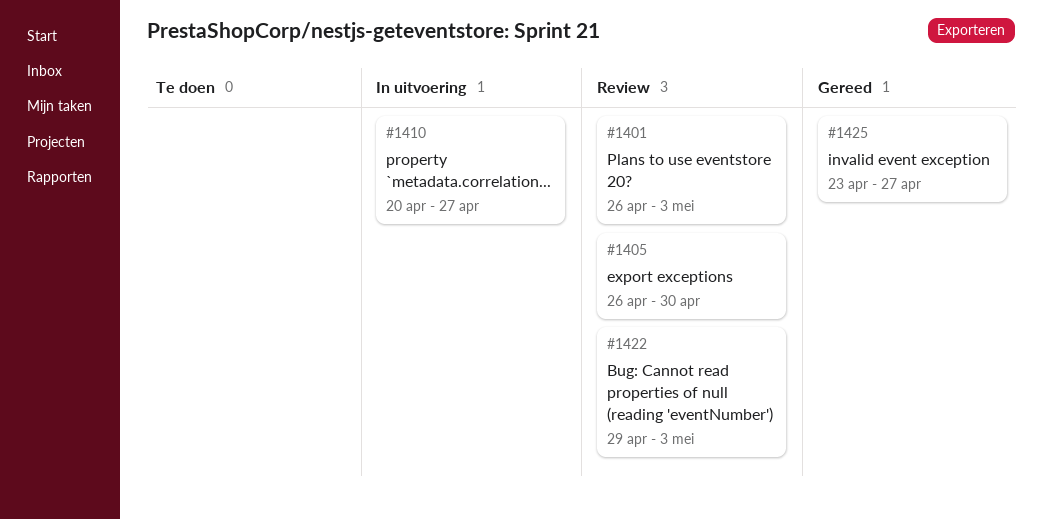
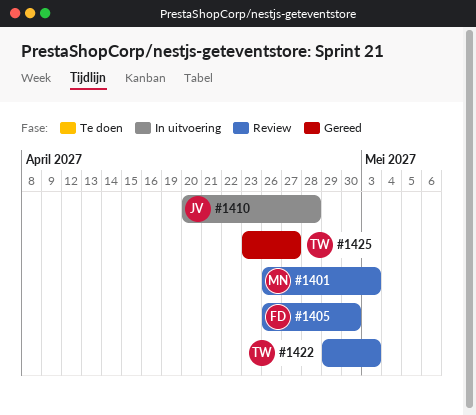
#1410, due: Apr 27 -> Apr 28

